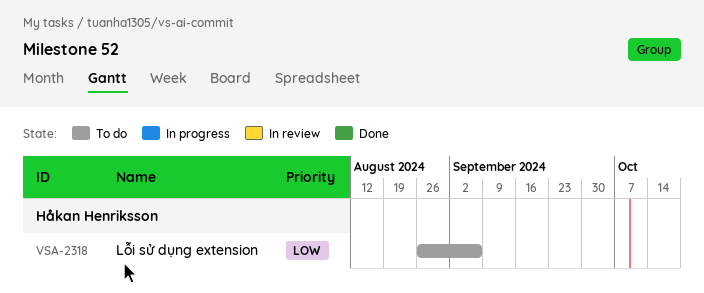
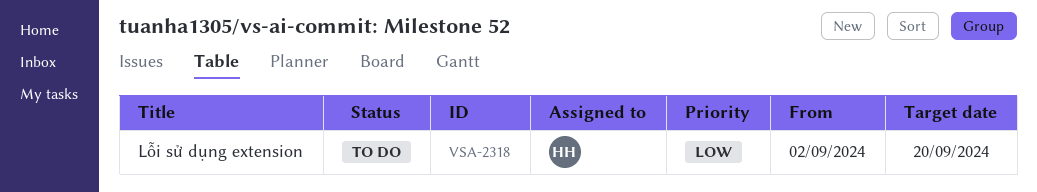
VSA-2318, start: Aug 26 -> Sep 2
VSA-2318, due: Sep 6 -> Sep 20

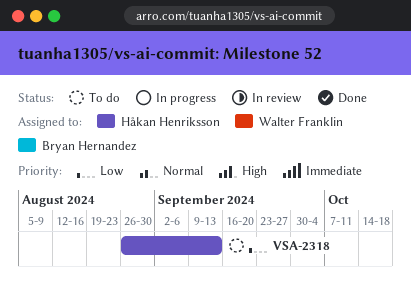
VSA-2318, start: Sep 2 -> Aug 26
VSA-2318, due: Sep 20 -> Sep 13

